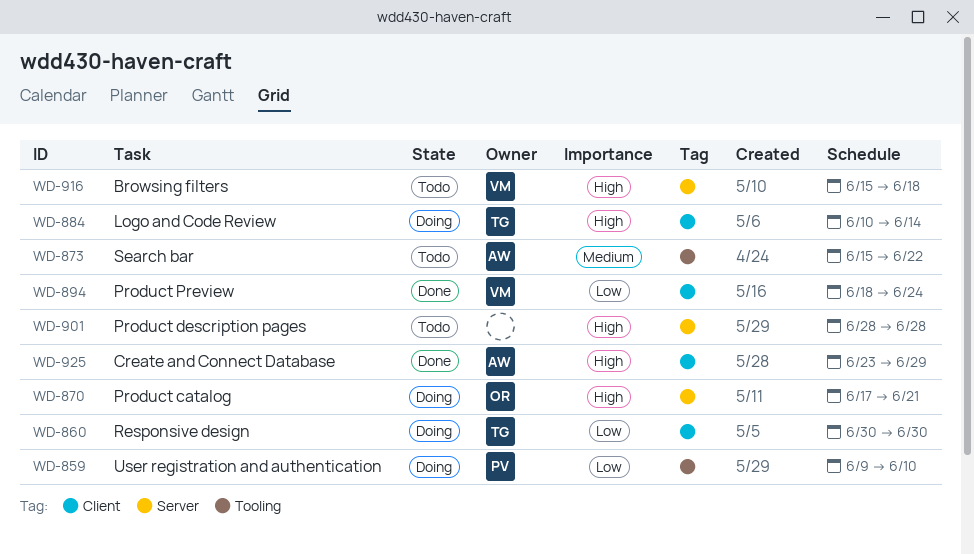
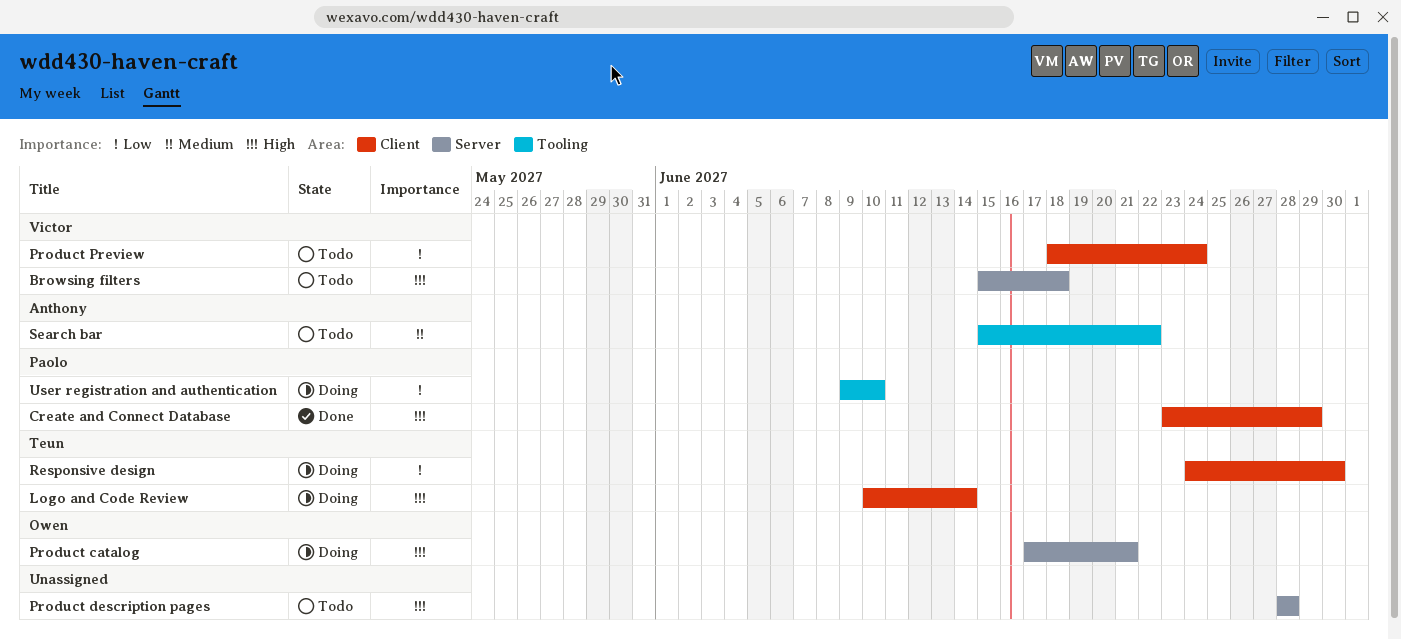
Create and Connect Database, owner: Anthony -> Paolo
Product Preview, status: Done -> Todo
Responsive design, start: Jun 30 -> Jun 24

